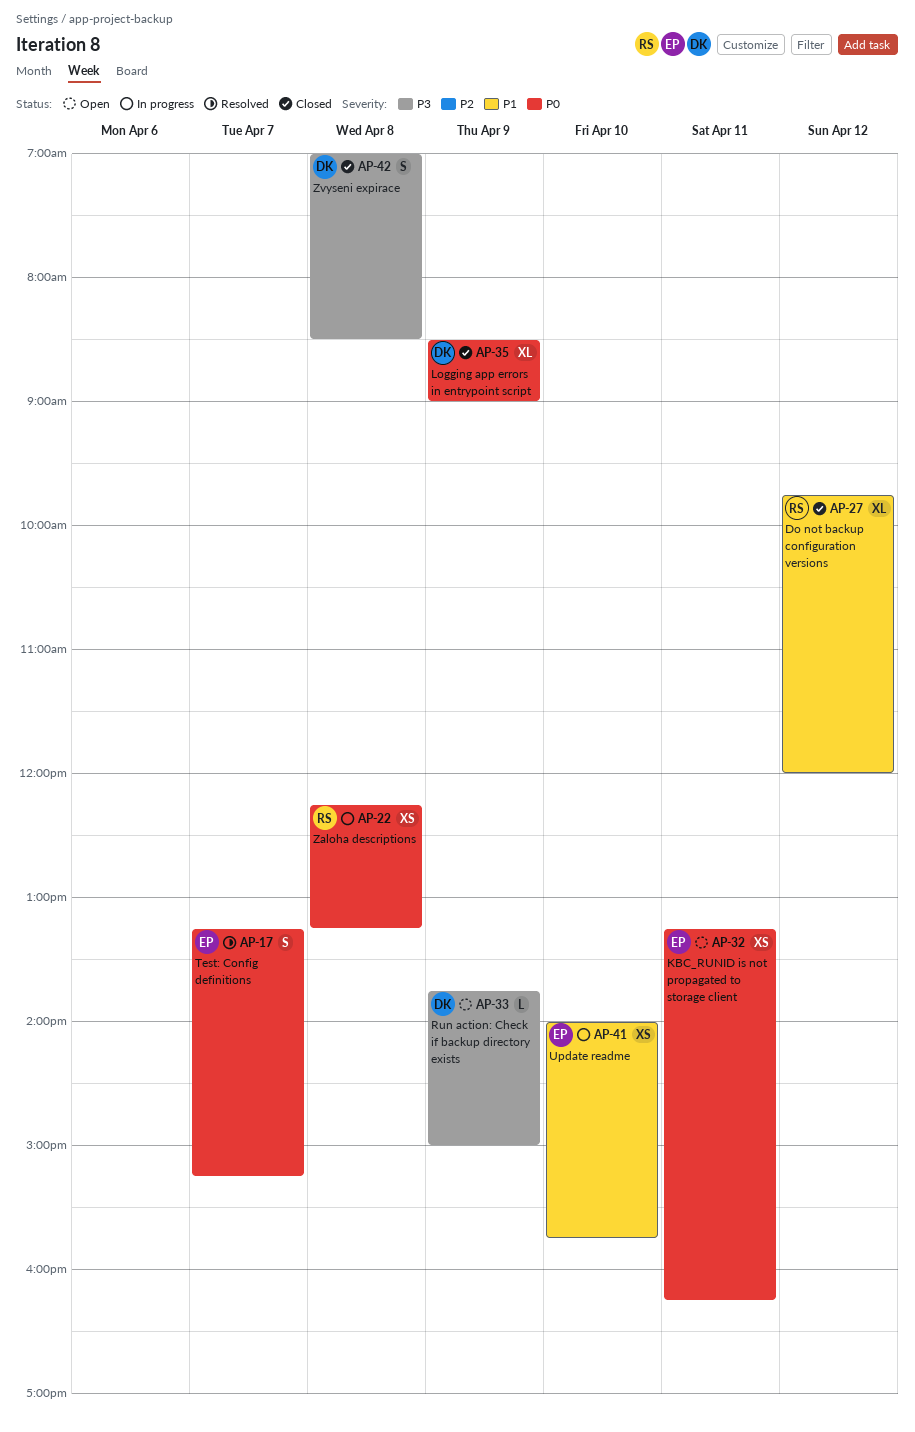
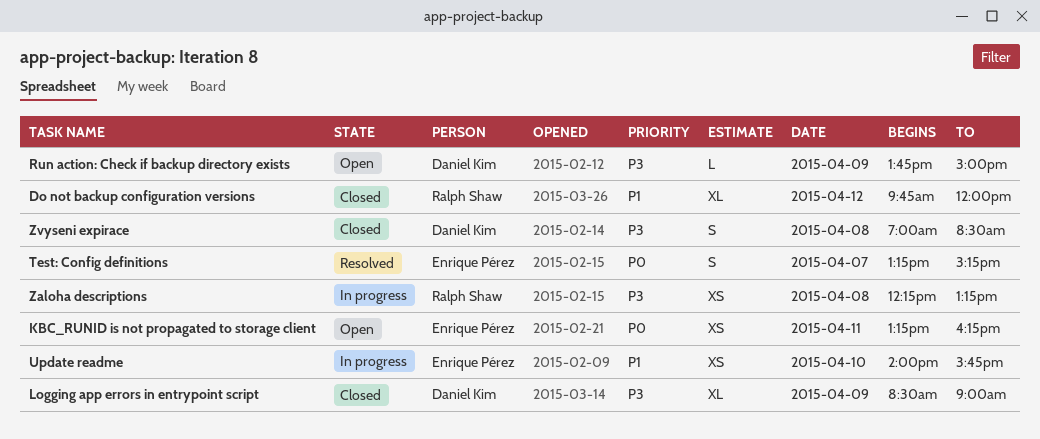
Logging app errors in entrypoint script, priority: P0 -> P3
Zaloha descriptions, priority: P0 -> P3

